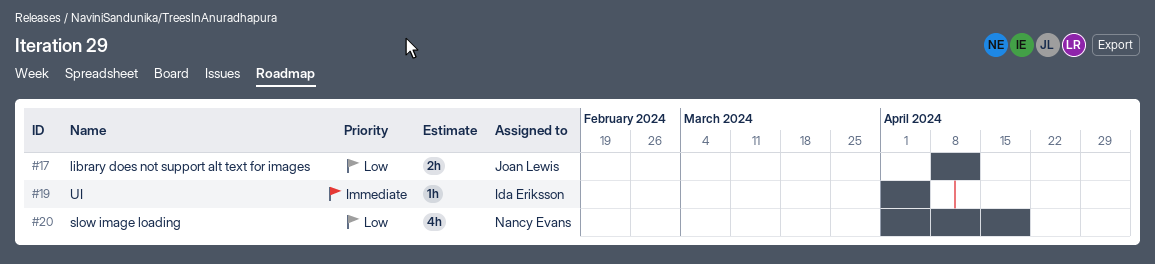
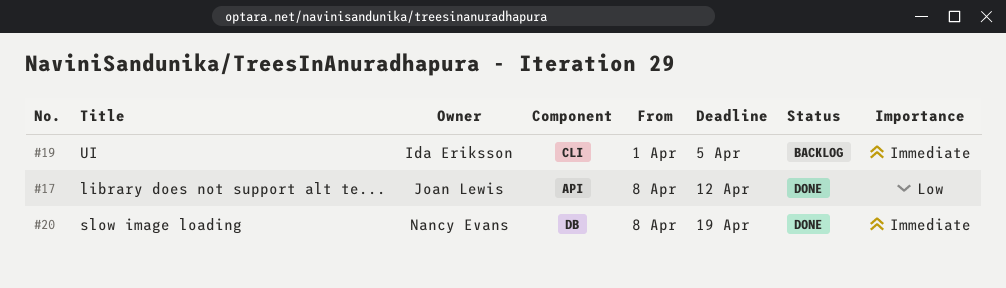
#20, priority: Low -> Immediate
#20, start: Apr 1 -> Apr 8

